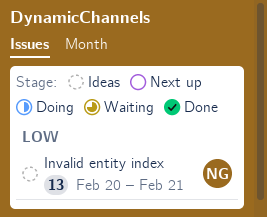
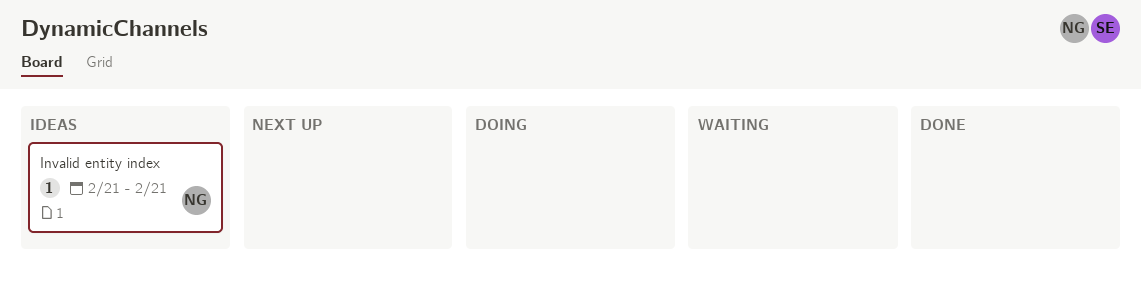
Invalid entity index, estimate: 13 -> 1
Invalid entity index, start: Feb 20 -> Feb 21

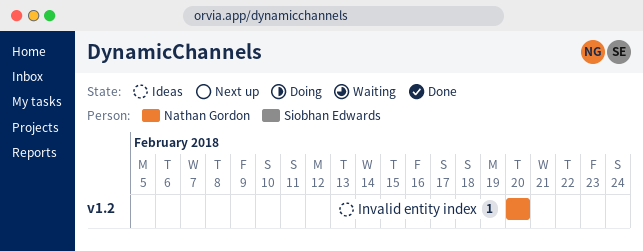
Invalid entity index, start: Feb 21 -> Feb 20
Invalid entity index, due: Feb 21 -> Feb 20

